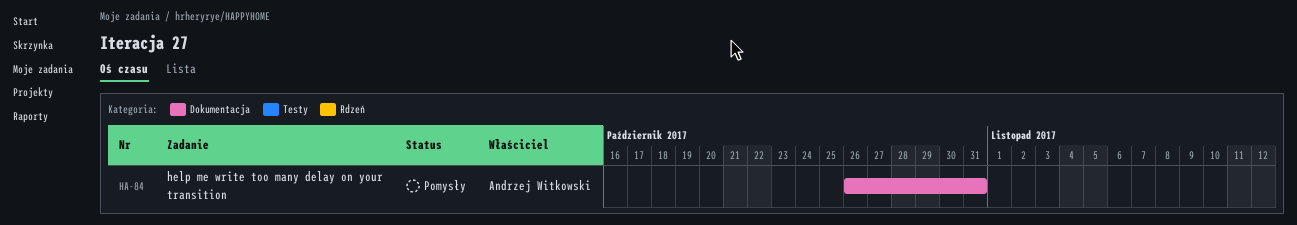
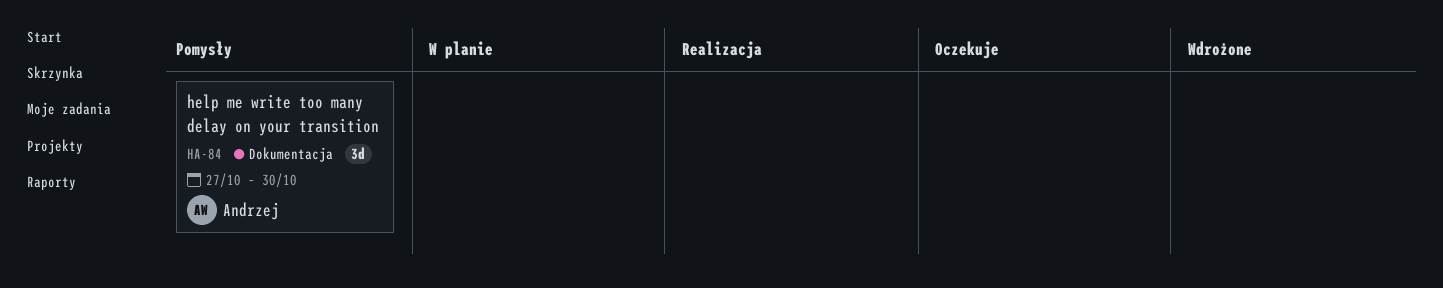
HA-84, start: Oct 26 -> Oct 27
HA-84, due: Oct 31 -> Oct 30

